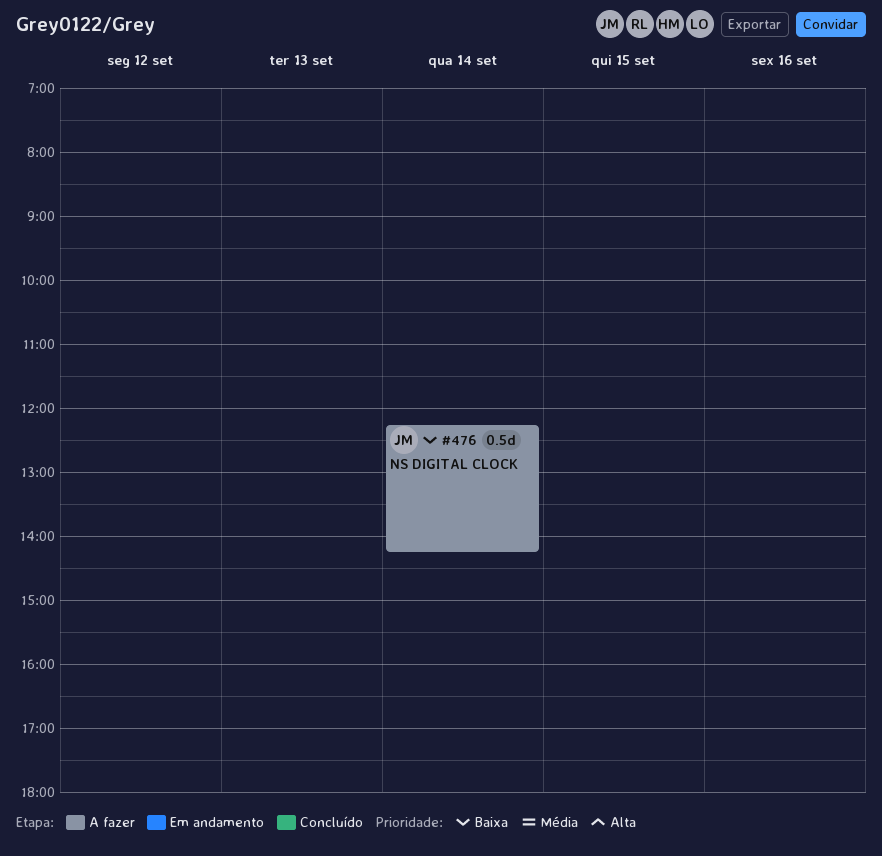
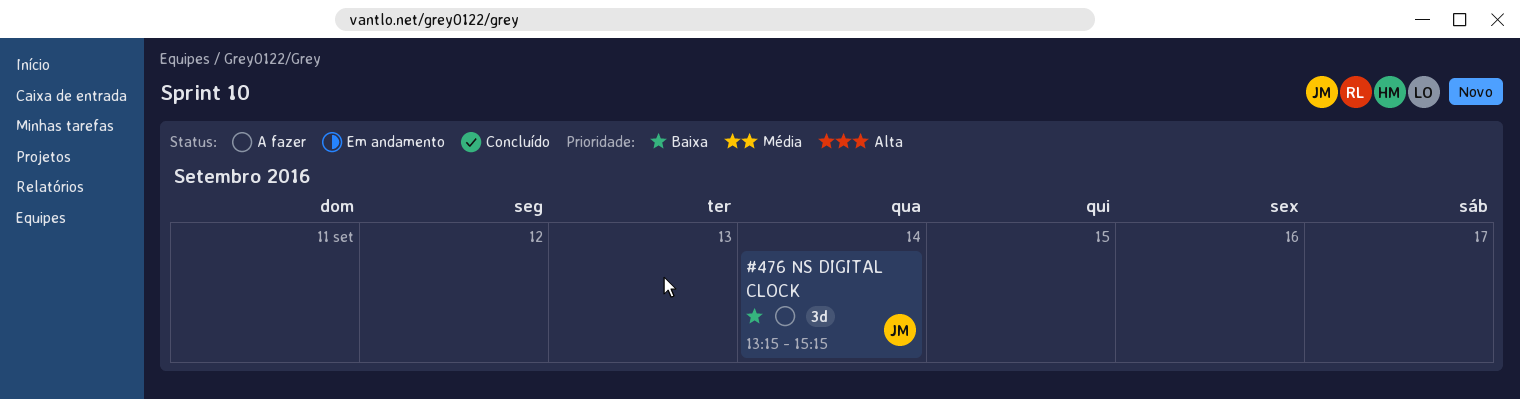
#476, estimate: 0.5d -> 3d
#476, begins: 12:15 -> 13:15
#476, ends: 14:15 -> 15:15

